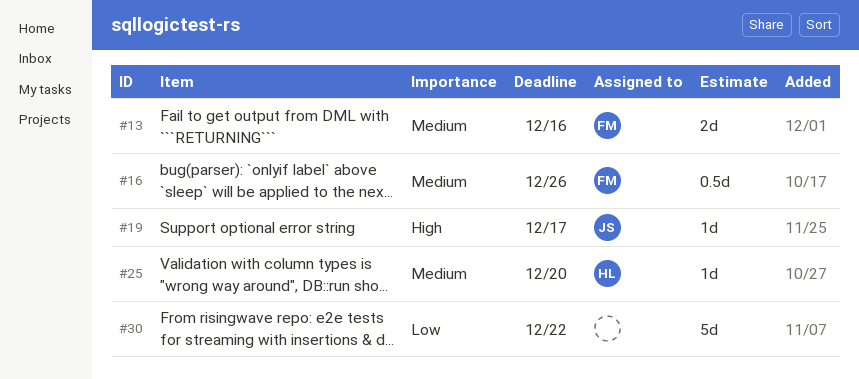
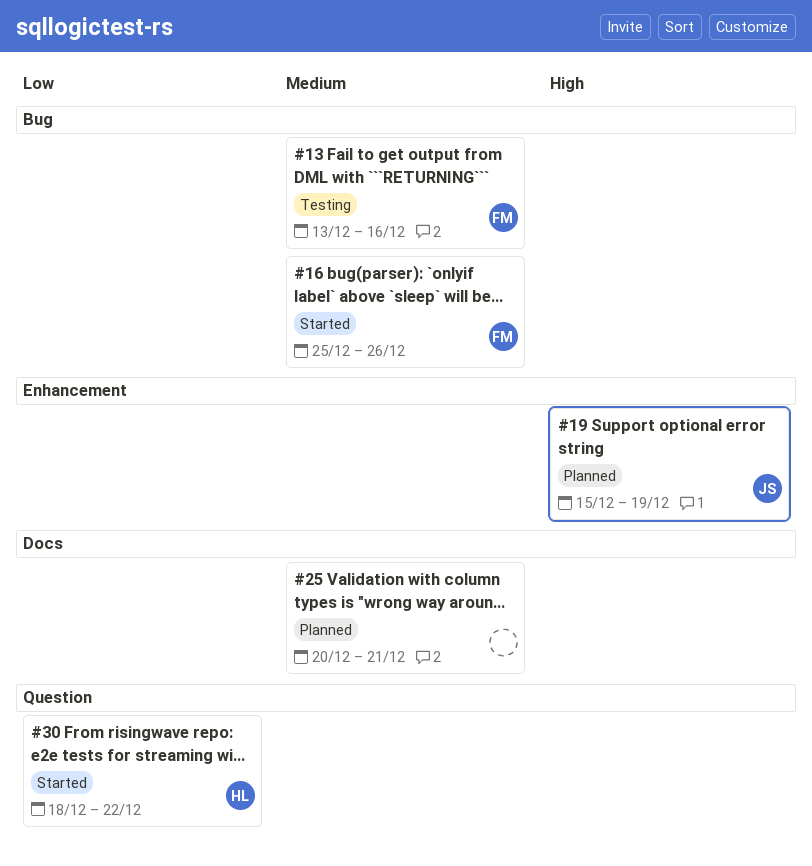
#19, due: Dec 17 -> Dec 19
#25, owner: HL -> none
#25, due: Dec 20 -> Dec 21
#30, owner: none -> HL

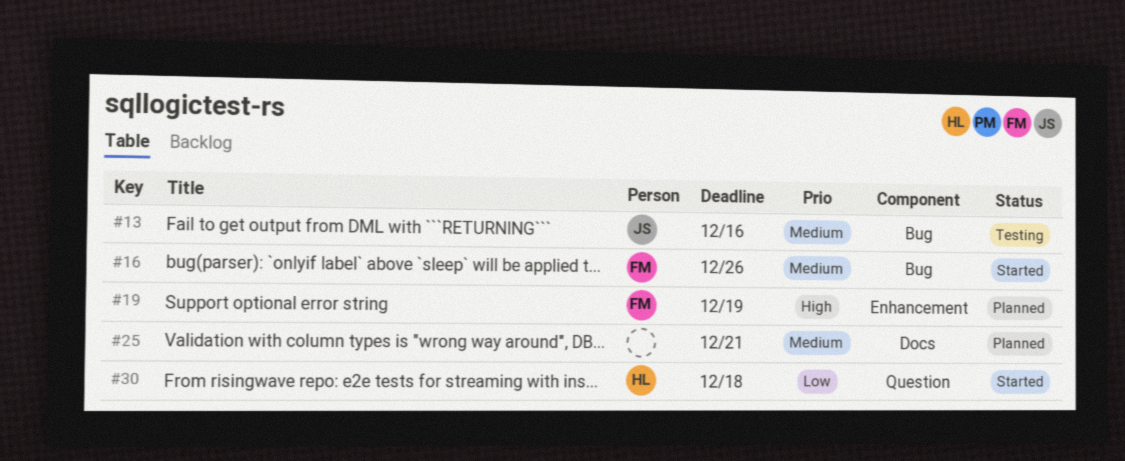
#13, owner: FM -> JS
#19, owner: JS -> FM
#30, due: Dec 22 -> Dec 18

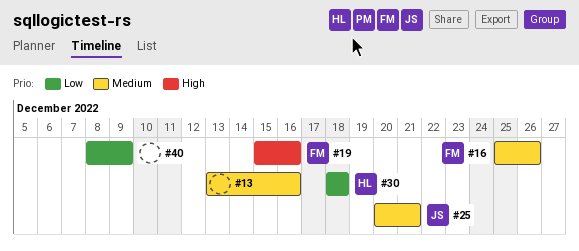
#13, owner: JS -> none
#19, due: Dec 19 -> Dec 16
#25, owner: none -> JS
#40: none -> present

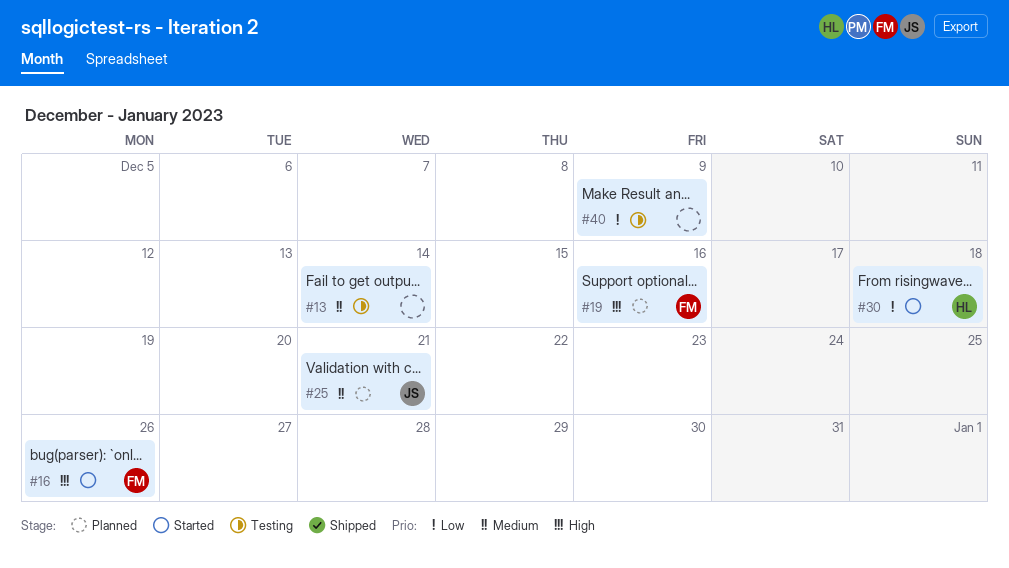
#13, due: Dec 16 -> Dec 14
#16, priority: Medium -> High

